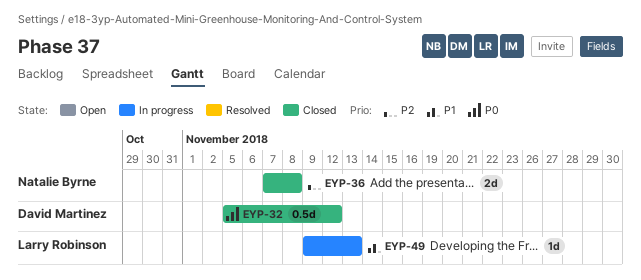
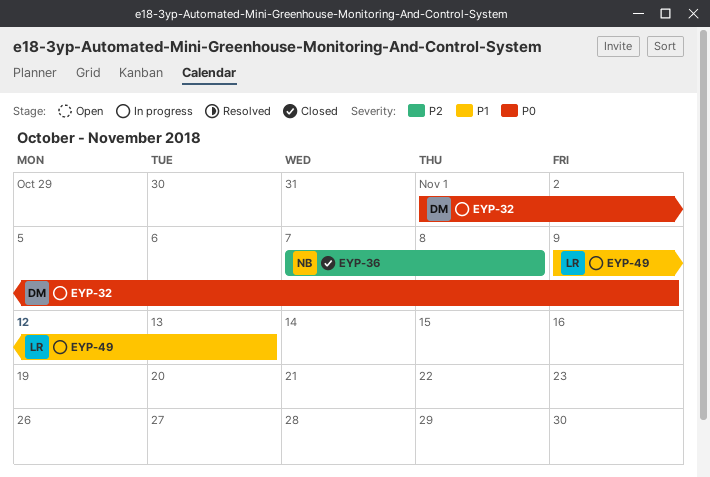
EYP-32, status: Closed -> In progress
EYP-32, start: Nov 5 -> Nov 1
EYP-32, due: Nov 12 -> Nov 9

